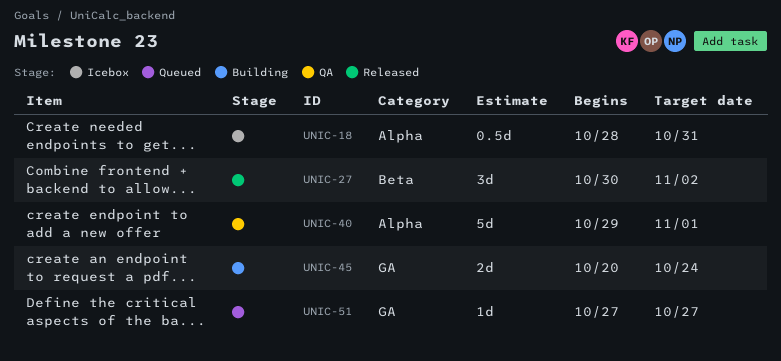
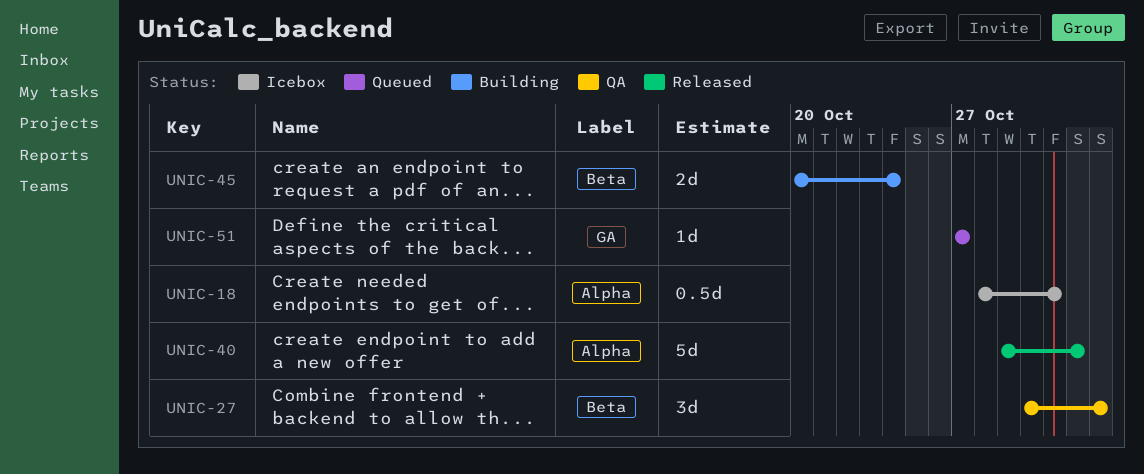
UNIC-27, status: Released -> QA
UNIC-40, status: QA -> Released
UNIC-45, label: GA -> Beta

